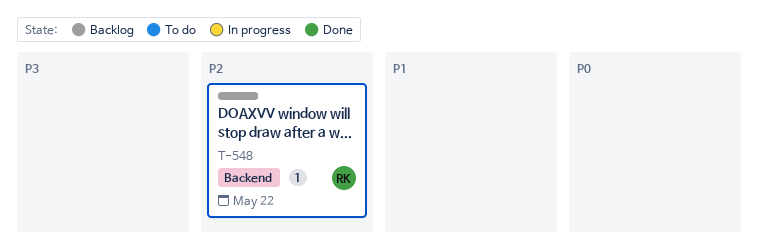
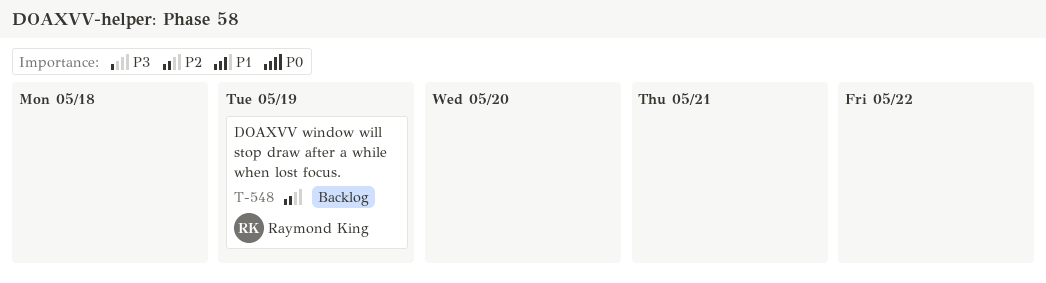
T-548, due: May 22 -> May 19

